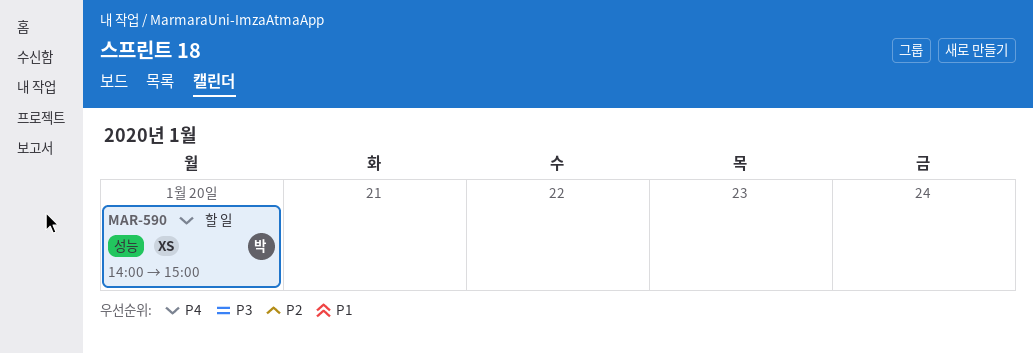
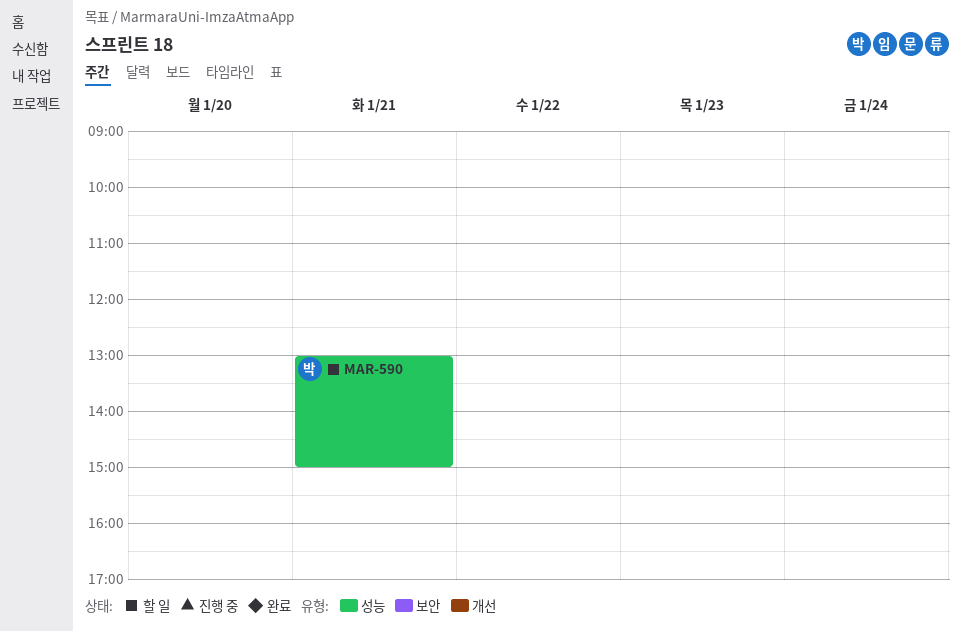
MAR-590, day: Jan 20 -> Jan 21
MAR-590, begins: 14:00 -> 13:00

